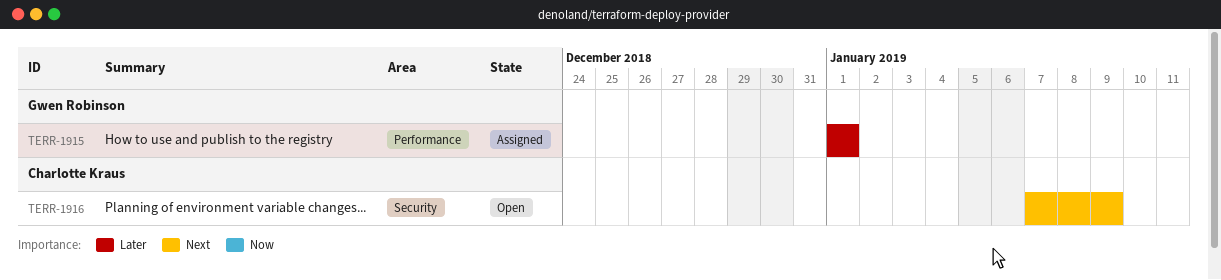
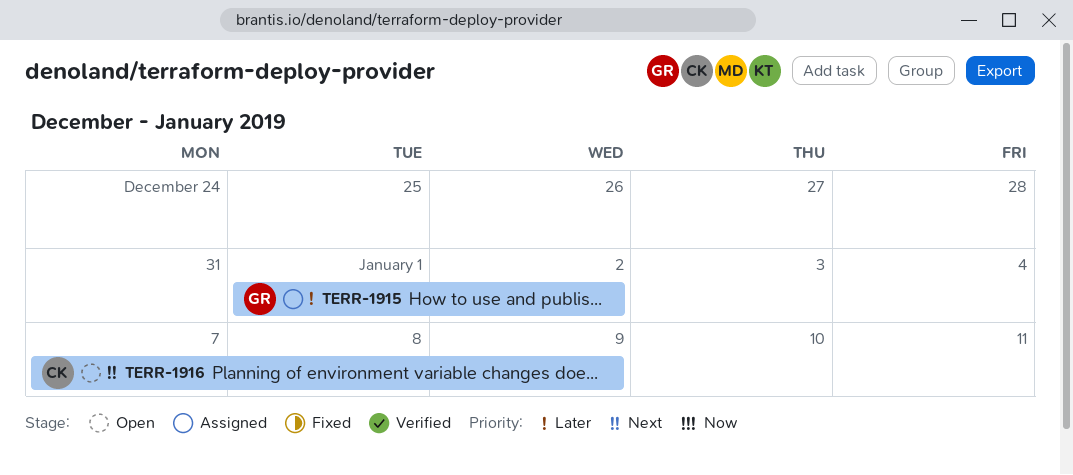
TERR-1915, due: Jan 1 -> Jan 2

